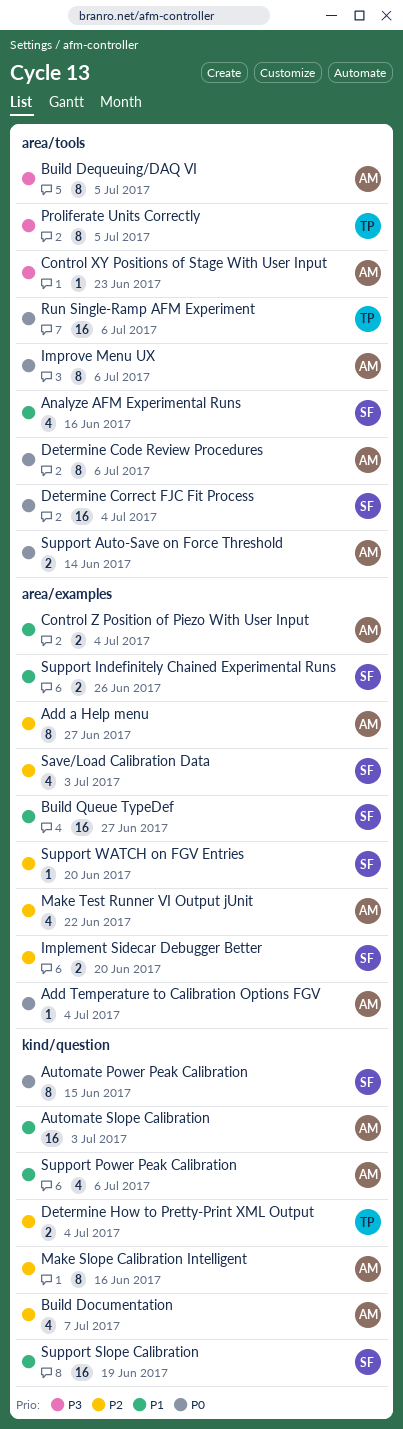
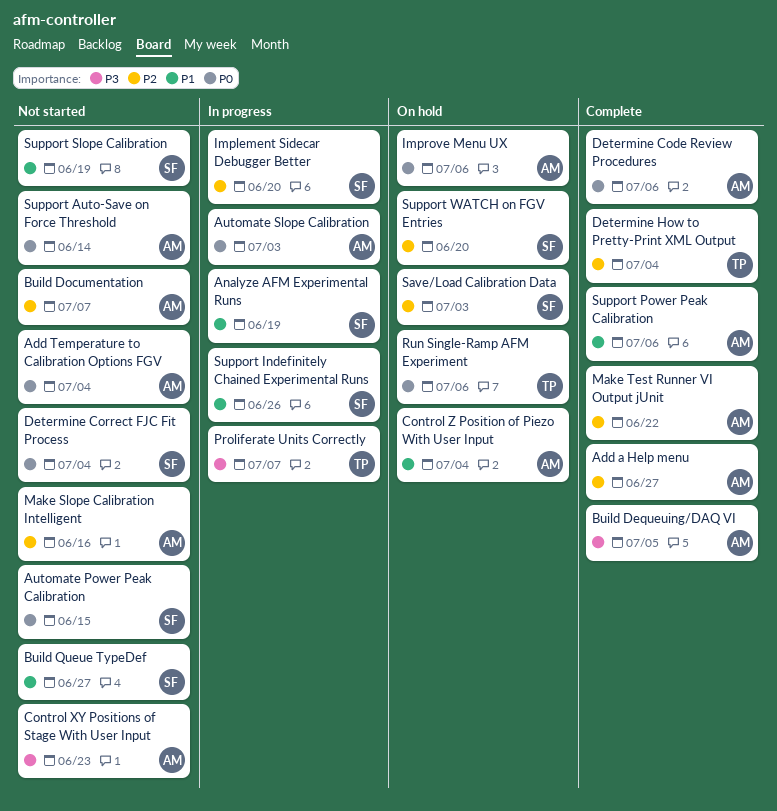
Analyze AFM Experimental Runs, due: Jun 16 -> Jun 19
Automate Slope Calibration, priority: P1 -> P0
Proliferate Units Correctly, due: Jul 5 -> Jul 7

